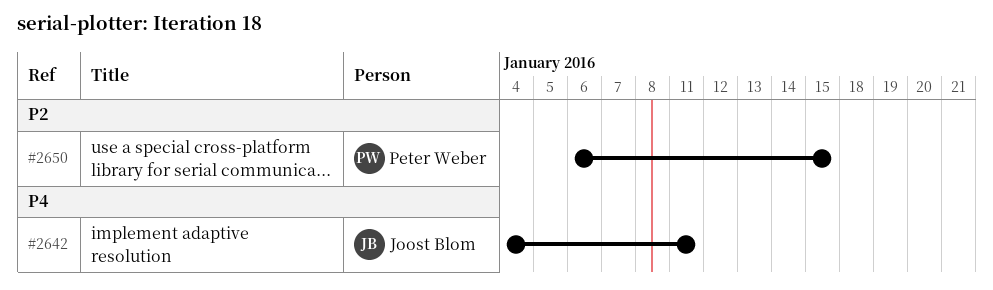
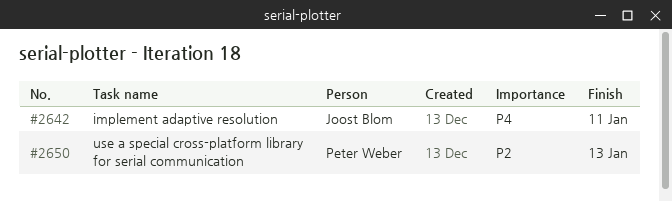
#2650, due: Jan 15 -> Jan 13

